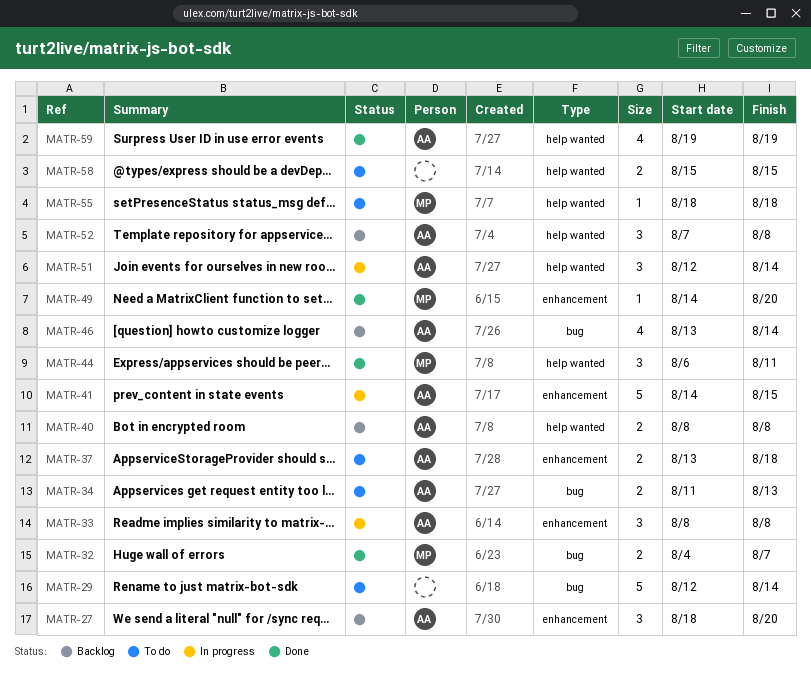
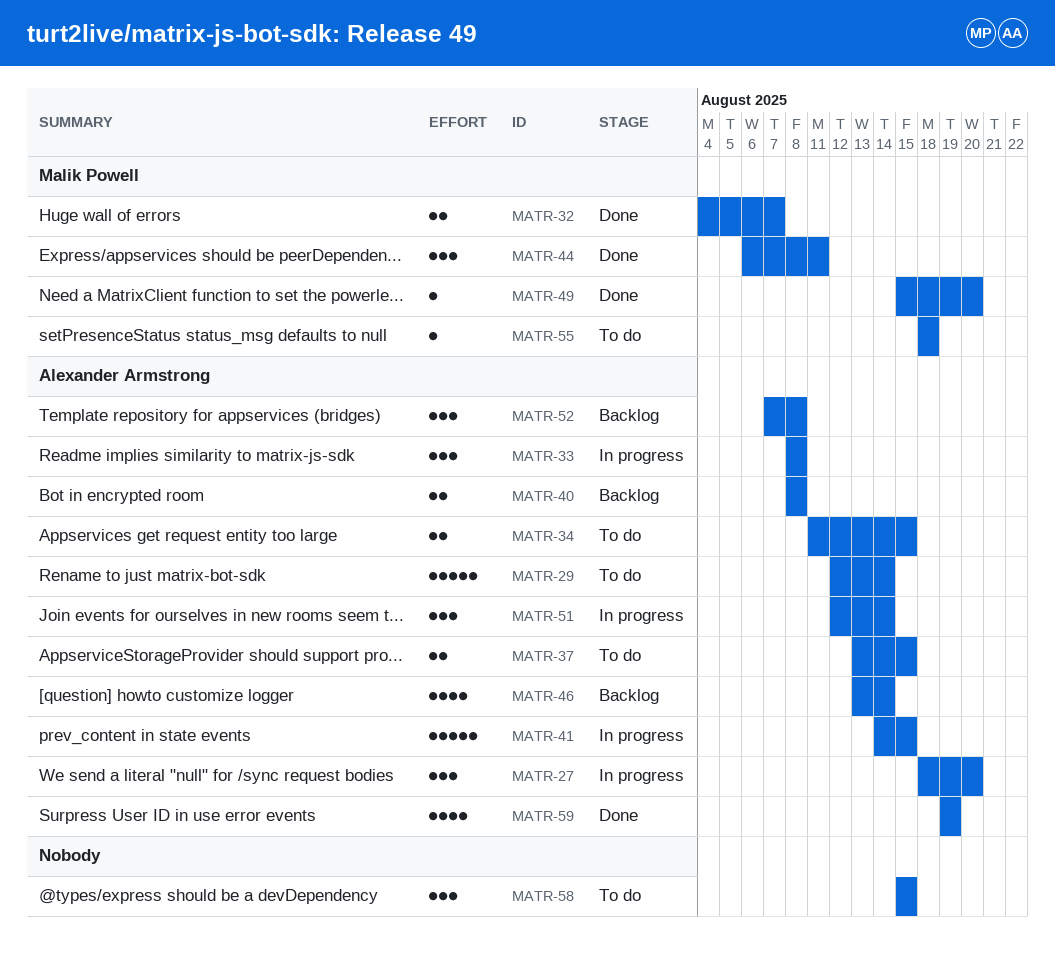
MATR-27, status: Backlog -> In progress
MATR-29, owner: none -> Alexander Armstrong
MATR-34, due: Aug 13 -> Aug 15
MATR-37, due: Aug 18 -> Aug 15
MATR-49, start: Aug 14 -> Aug 15
MATR-58, estimate: 2 -> 3

